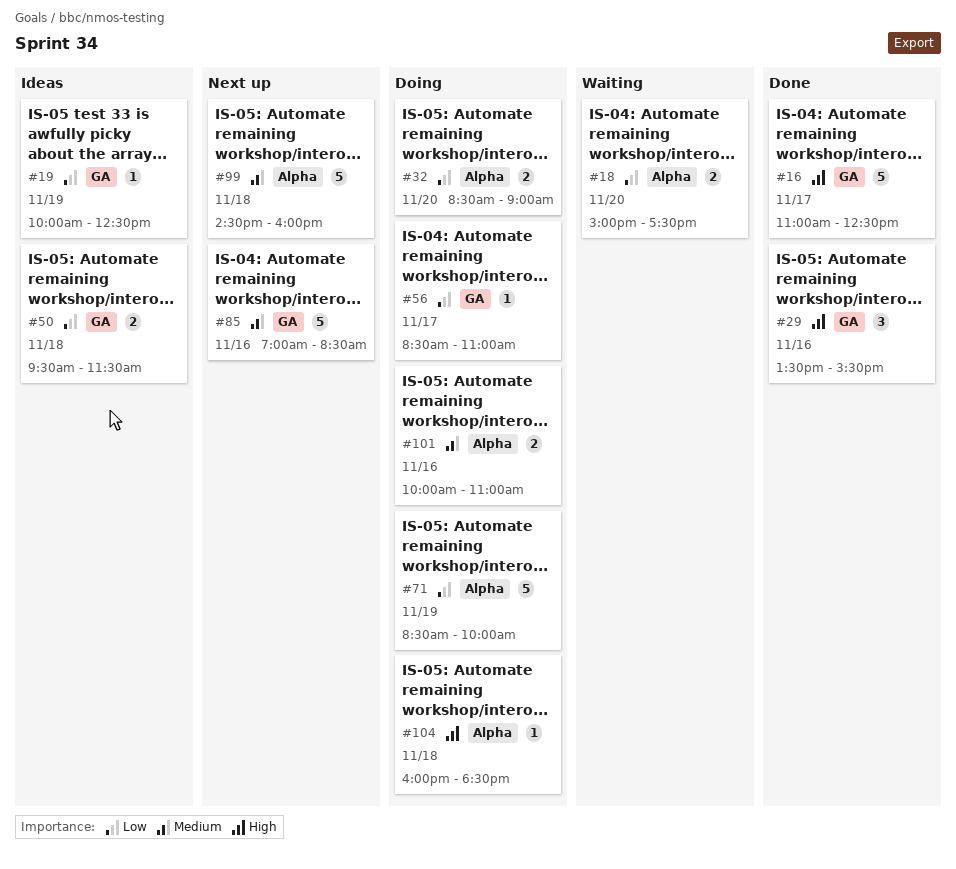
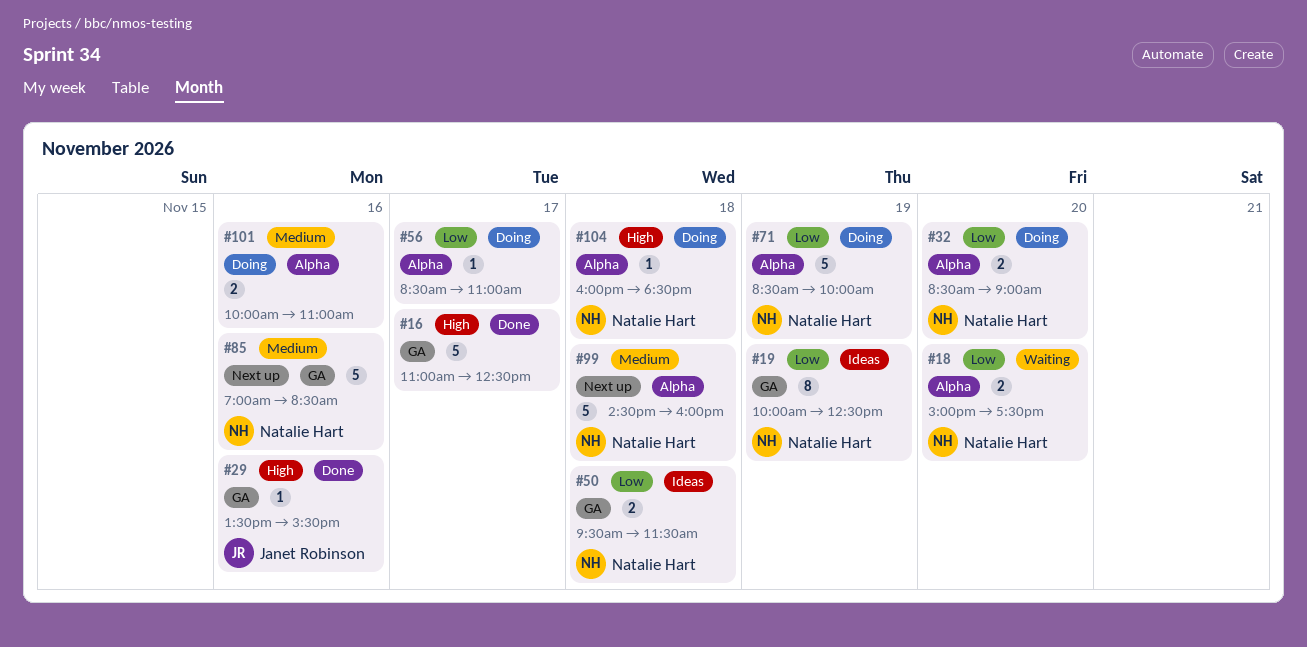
#19, estimate: 1 -> 8
#29, estimate: 3 -> 1
#56, label: GA -> Alpha

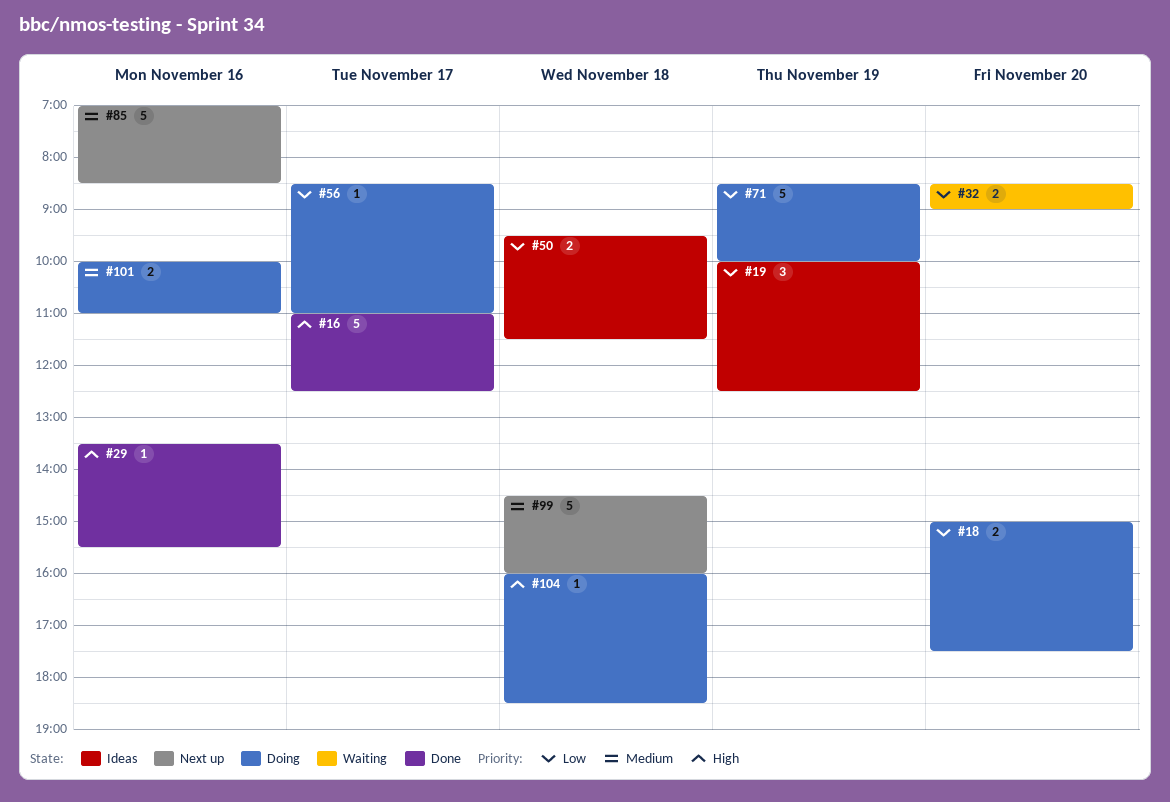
#18, status: Waiting -> Doing
#19, estimate: 8 -> 3
#32, status: Doing -> Waiting

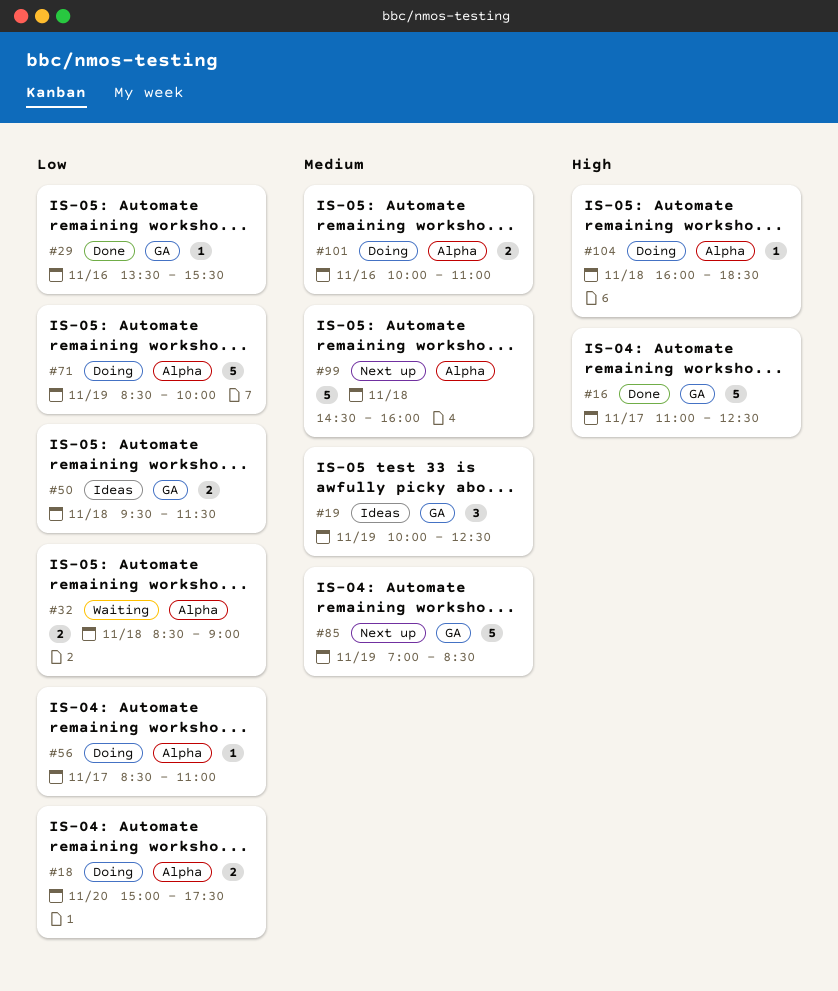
#19, priority: Low -> Medium
#29, priority: High -> Low
#32, day: Nov 20 -> Nov 18
#85, day: Nov 16 -> Nov 19

